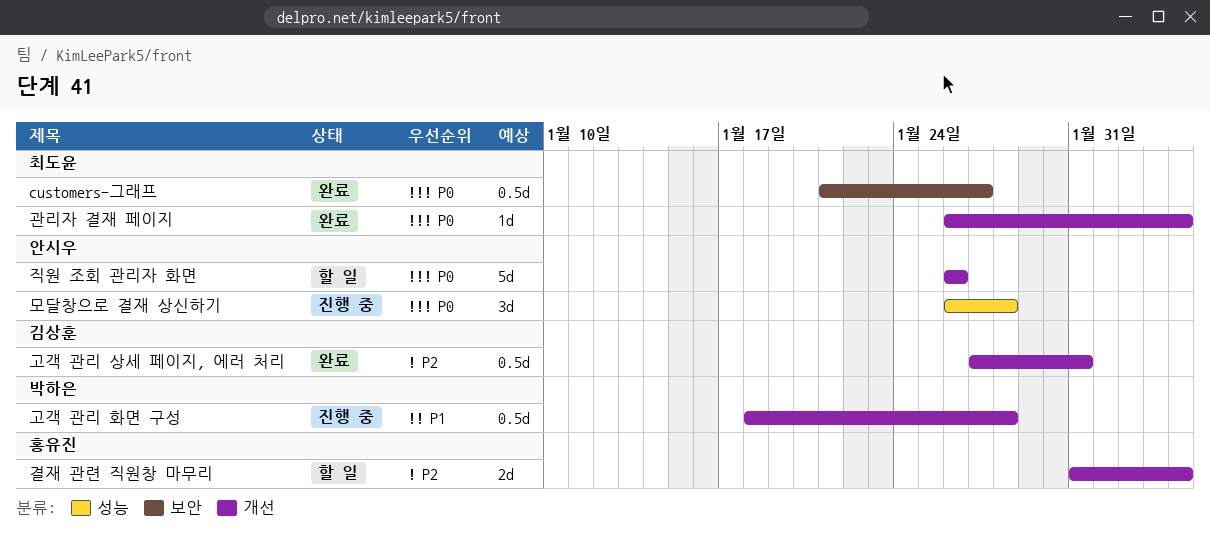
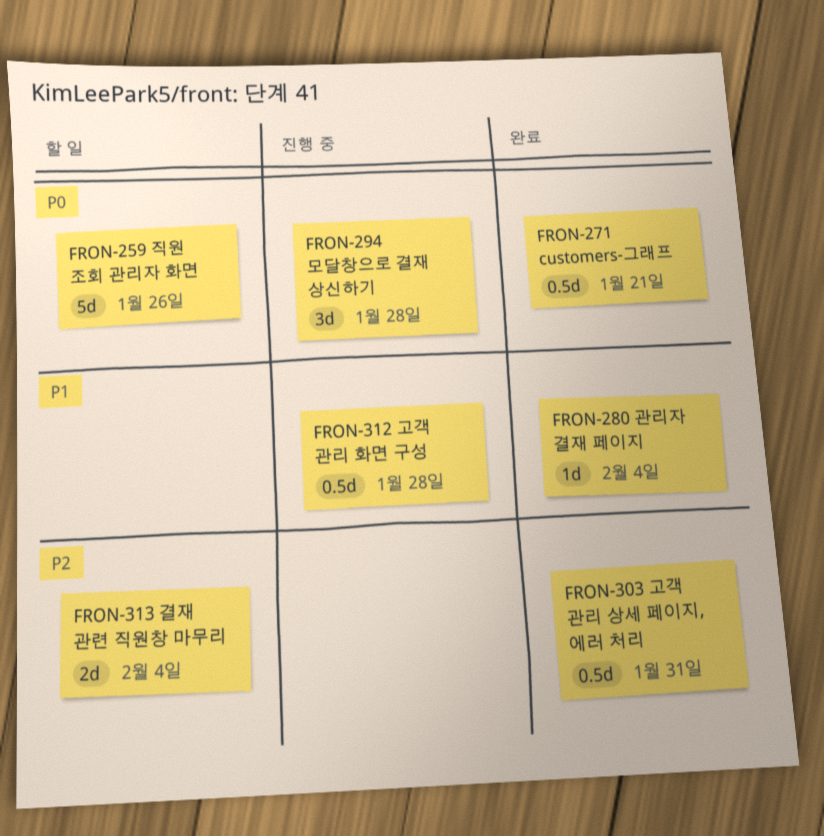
customers-그래프, due: Jan 27 -> Jan 21
관리자 결재 페이지, priority: P0 -> P1

